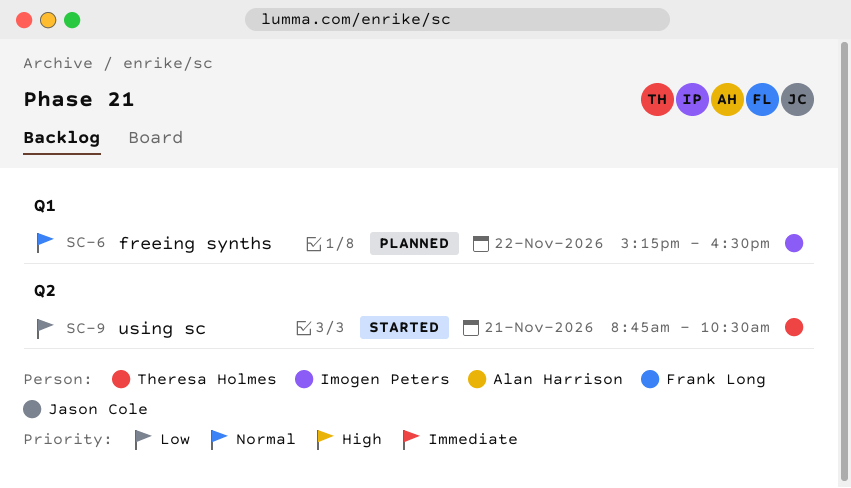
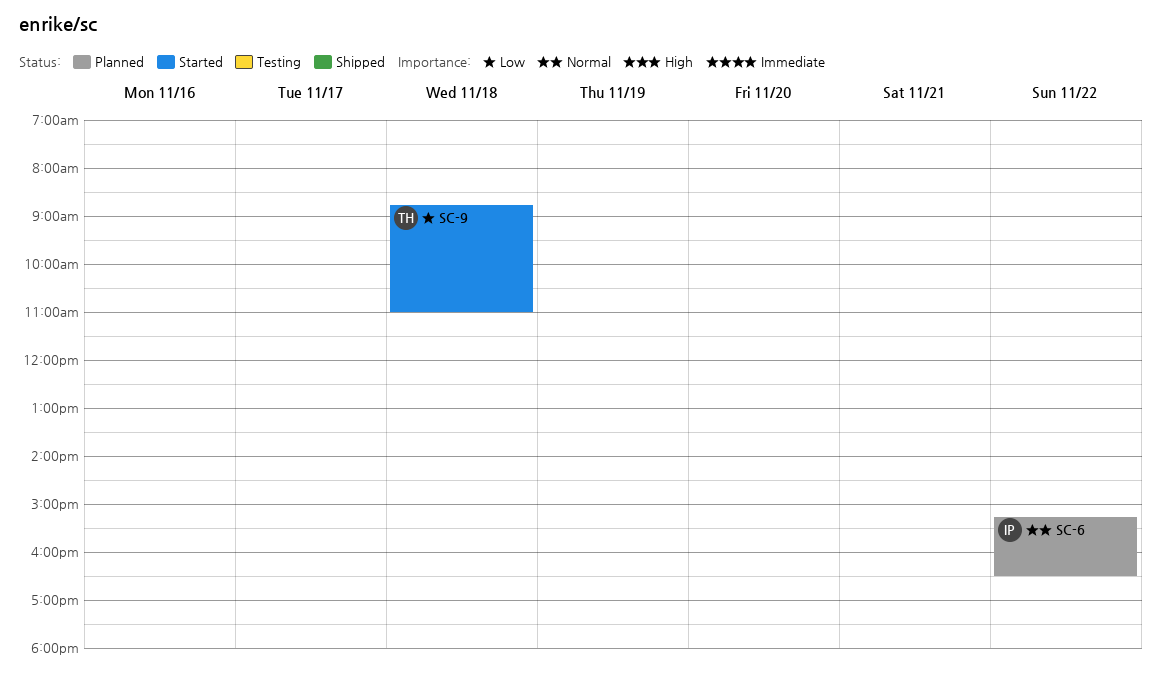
SC-9, day: Nov 21 -> Nov 18
SC-9, ends: 10:30 -> 11:00

